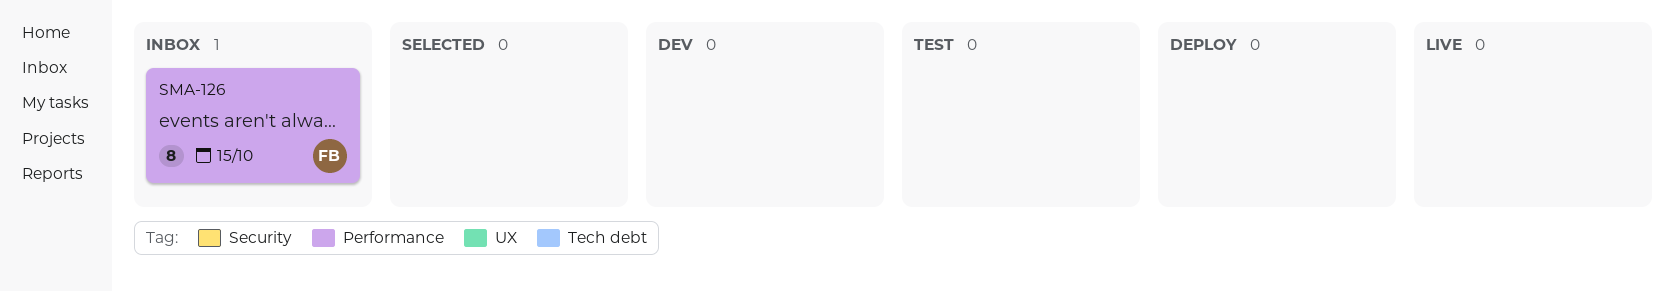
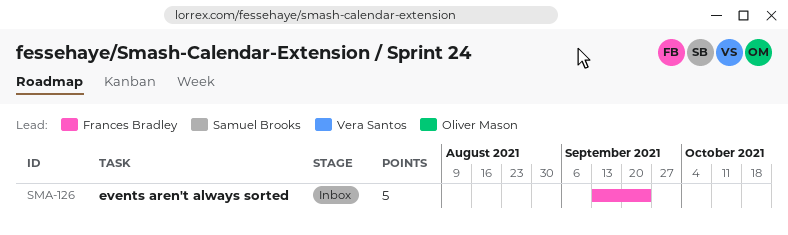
SMA-126, estimate: 8 -> 5
SMA-126, due: Oct 15 -> Sep 24

